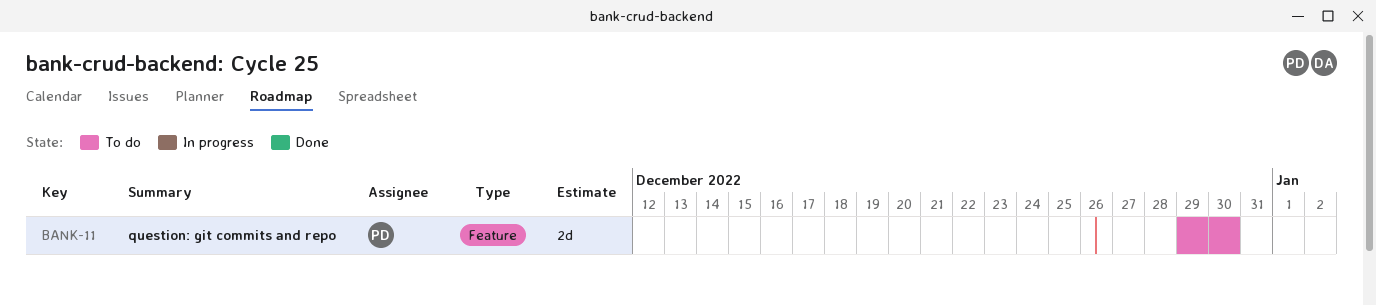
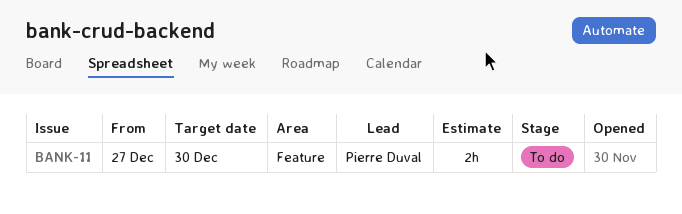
BANK-11, estimate: 2d -> 2h
BANK-11, start: Dec 29 -> Dec 27

